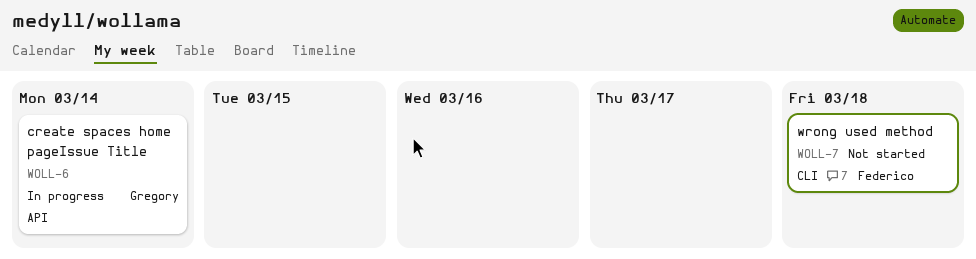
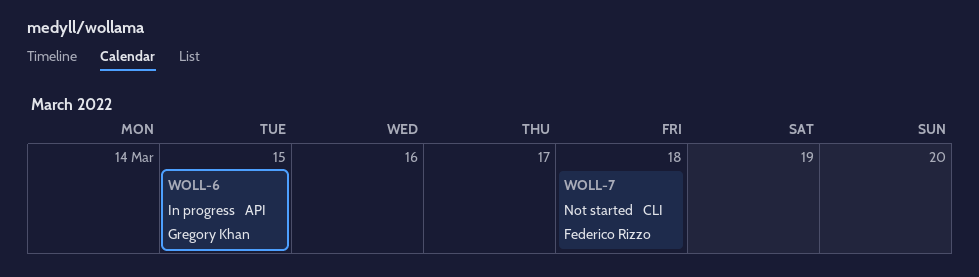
WOLL-6, due: Mar 14 -> Mar 15

